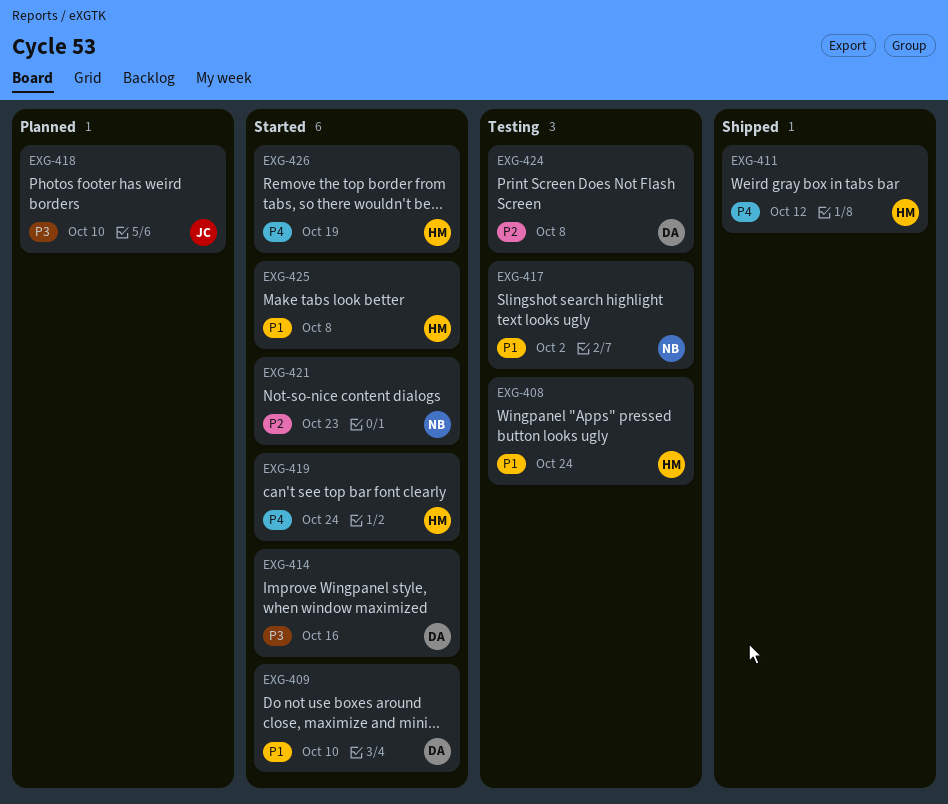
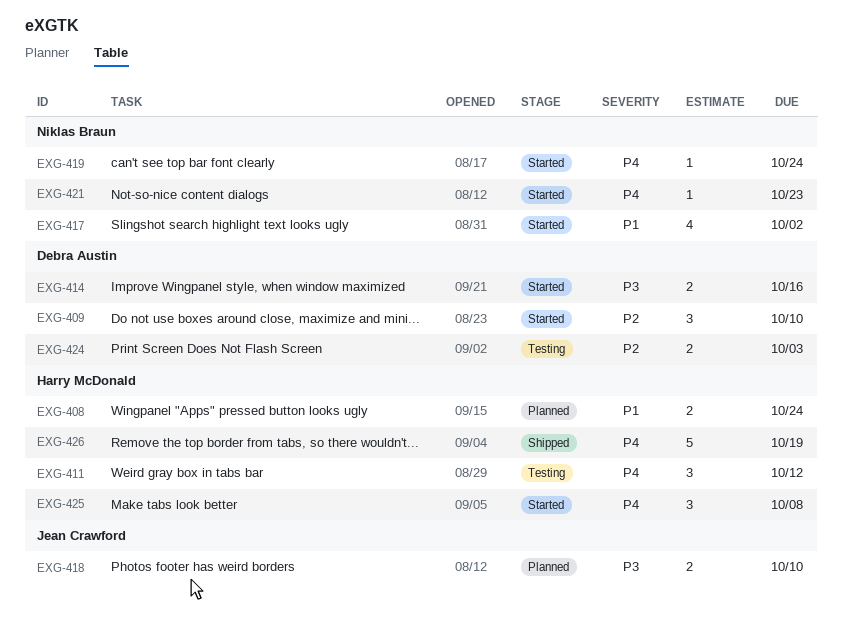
EXG-408, status: Testing -> Planned
EXG-409, priority: P1 -> P2
EXG-411, status: Shipped -> Testing
EXG-417, status: Testing -> Started
EXG-419, owner: Harry McDonald -> Niklas Braun
EXG-421, priority: P2 -> P4
EXG-424, due: Oct 8 -> Oct 3
EXG-425, priority: P1 -> P4
EXG-426, status: Started -> Shipped

